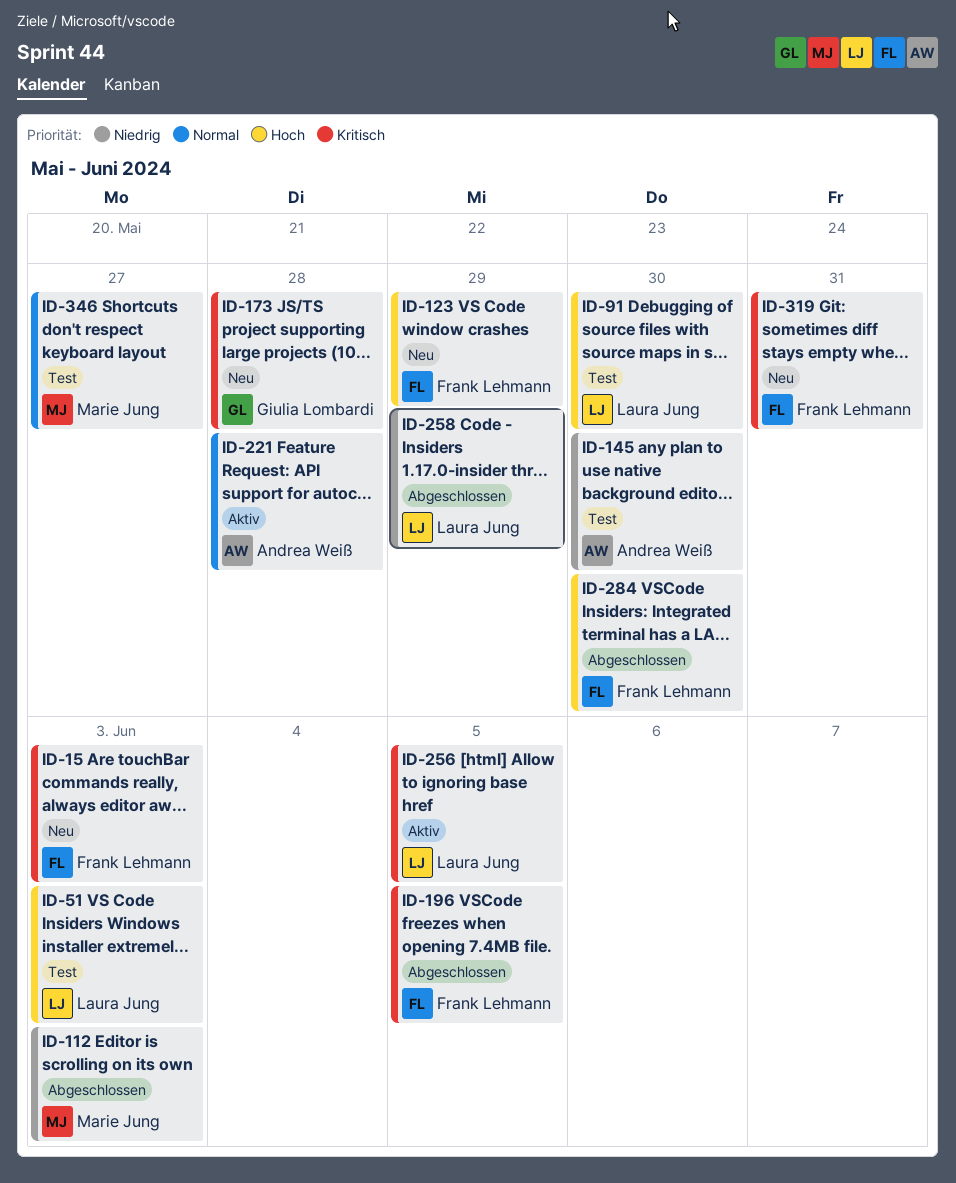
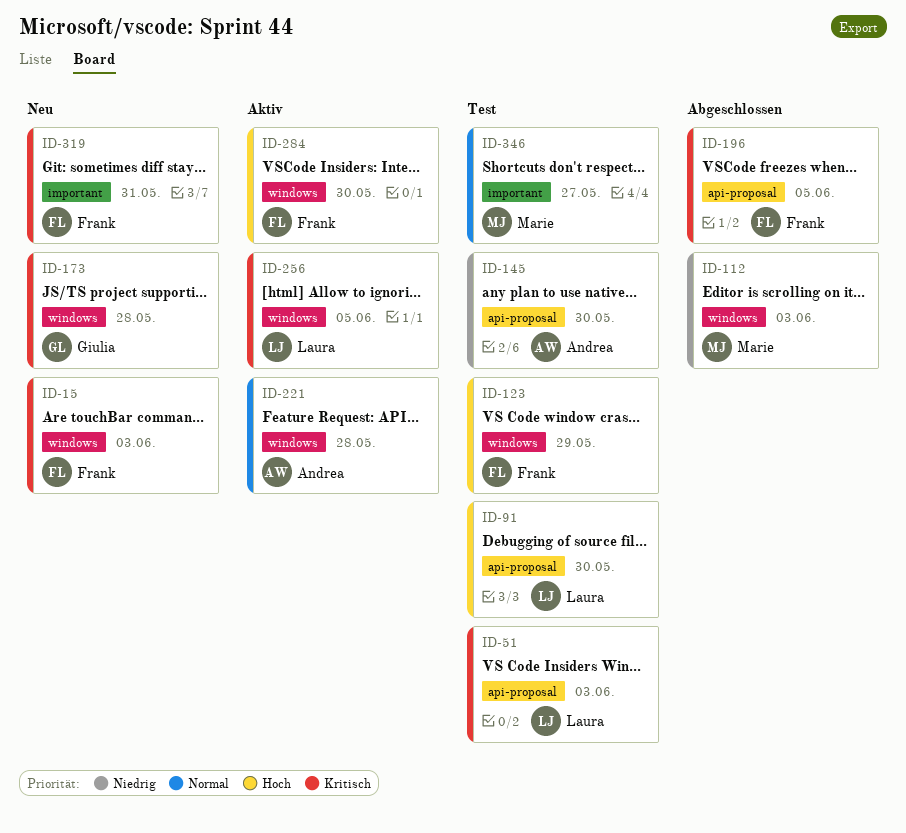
ID-51, priority: Hoch -> Kritisch
ID-123, status: Neu -> Test
ID-258: present -> none
ID-284, status: Abgeschlossen -> Aktiv

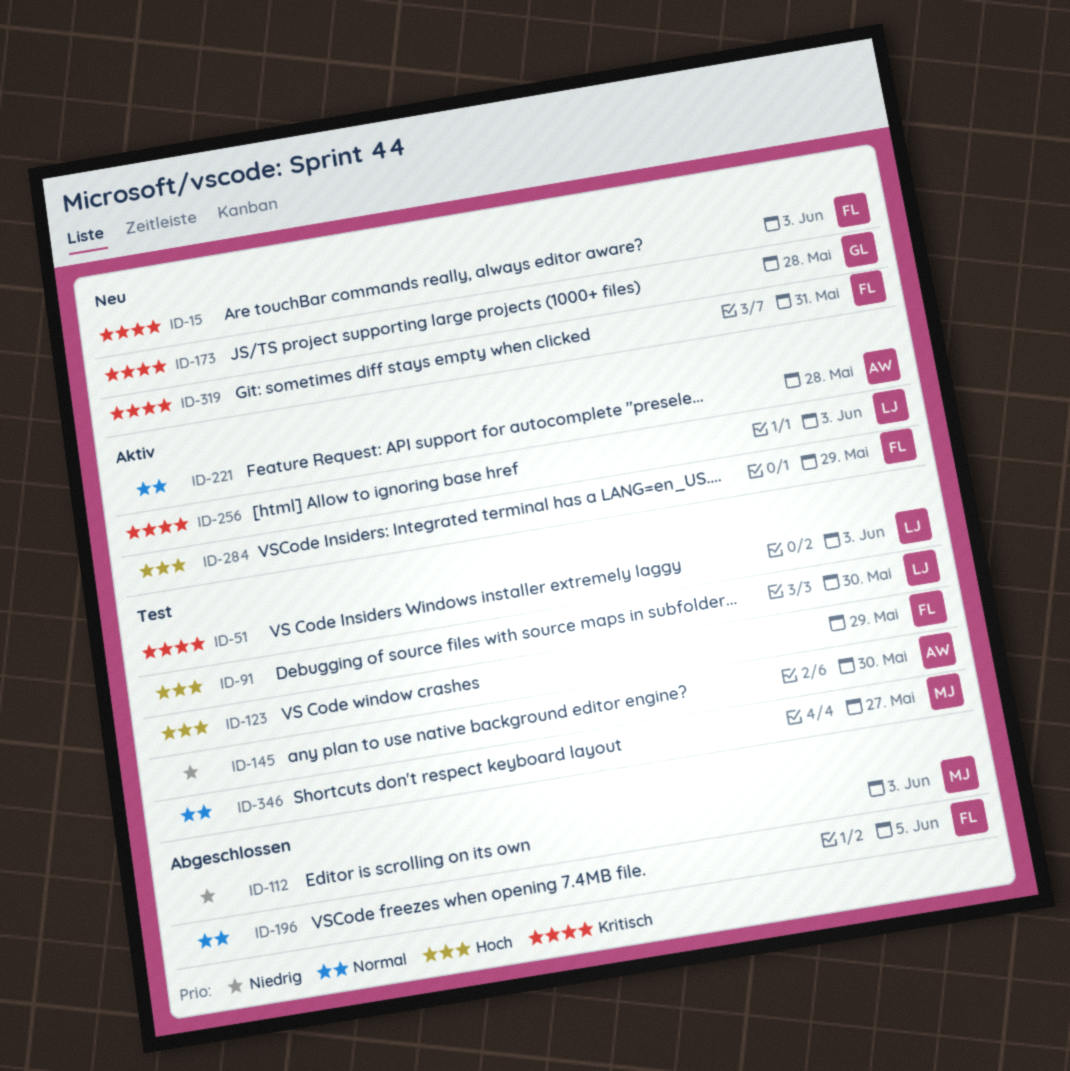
ID-196, priority: Kritisch -> Normal
ID-256, due: Jun 5 -> Jun 3
ID-284, due: May 30 -> May 29

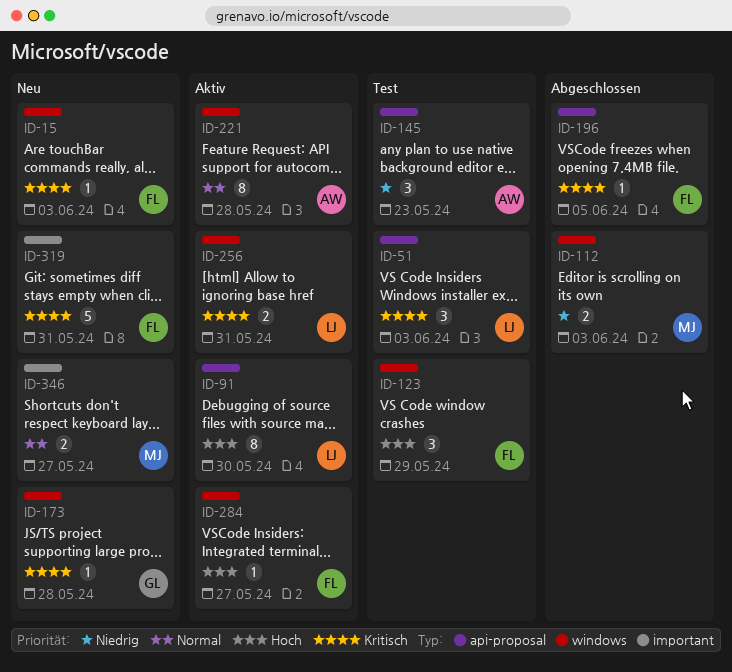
ID-91, status: Test -> Aktiv
ID-145, due: May 30 -> May 23
ID-196, priority: Normal -> Kritisch
ID-256, due: Jun 3 -> May 31
ID-284, due: May 29 -> May 27
ID-346, status: Test -> Neu

